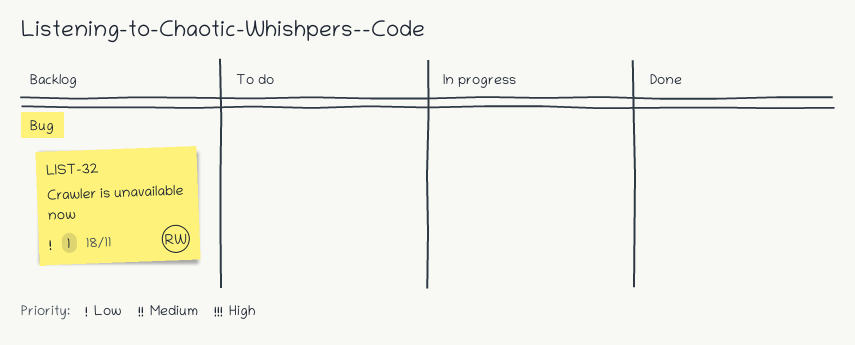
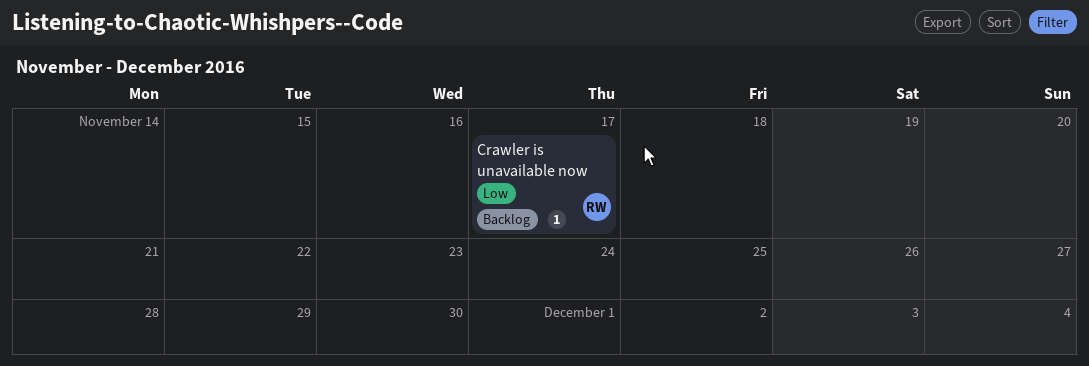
Crawler is unavailable now, due: Nov 18 -> Nov 17

